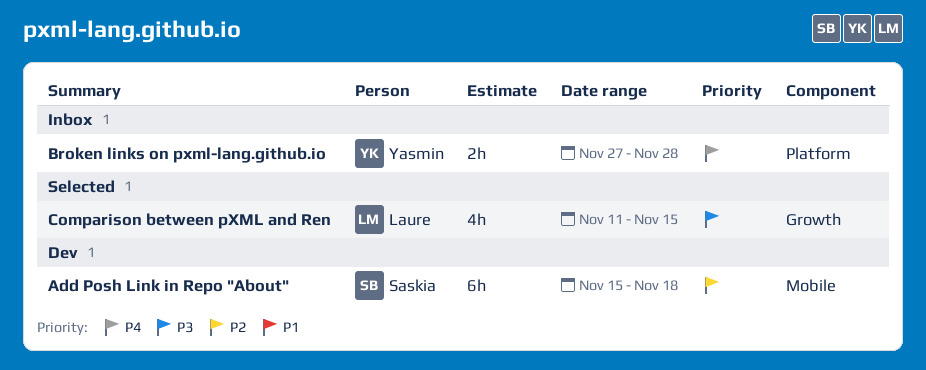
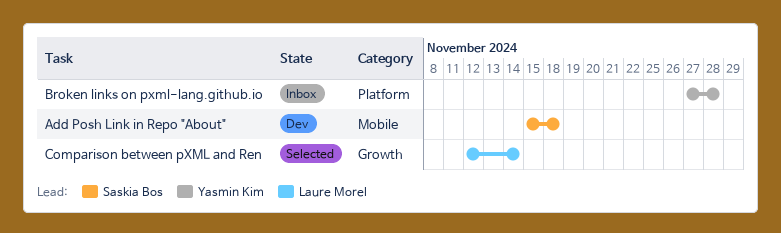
Comparison between pXML and Ren, start: Nov 11 -> Nov 12
Comparison between pXML and Ren, due: Nov 15 -> Nov 14

